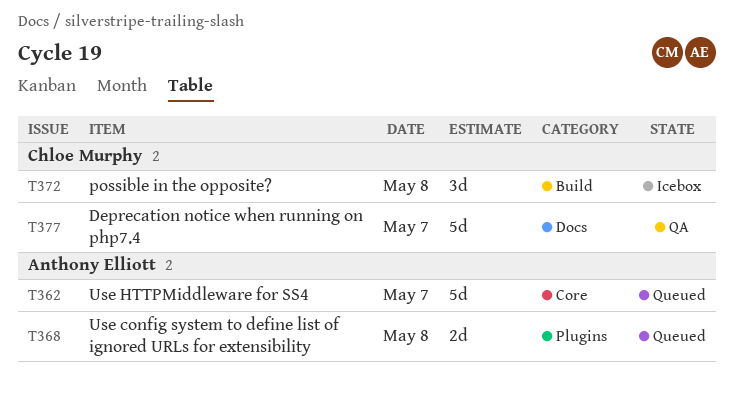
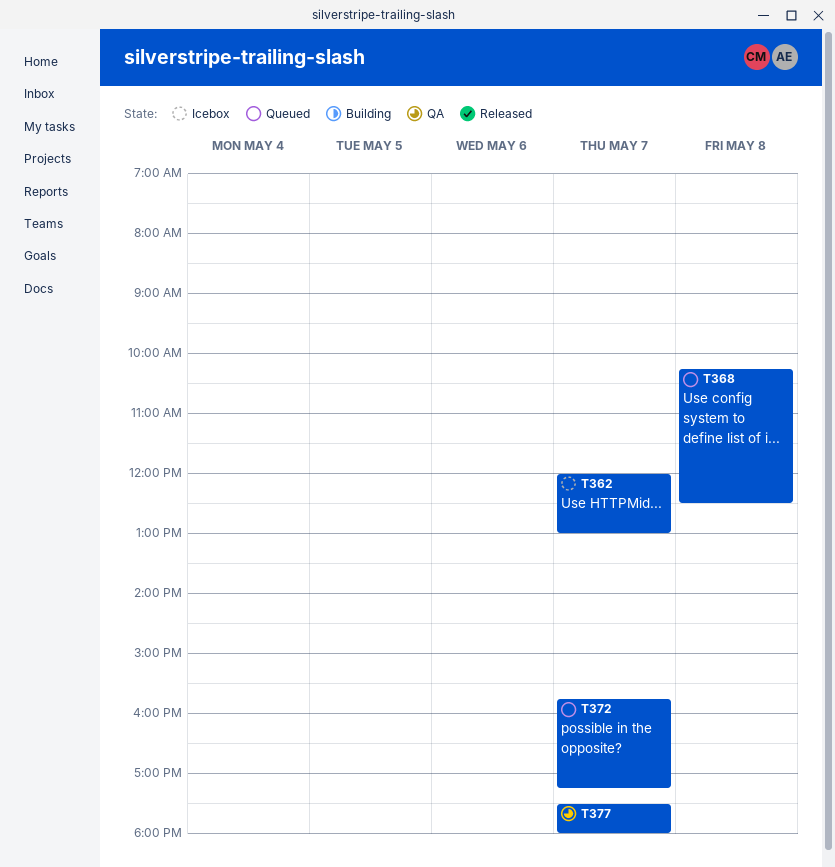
T362, status: Queued -> Icebox
T372, status: Icebox -> Queued
T372, day: May 8 -> May 7

